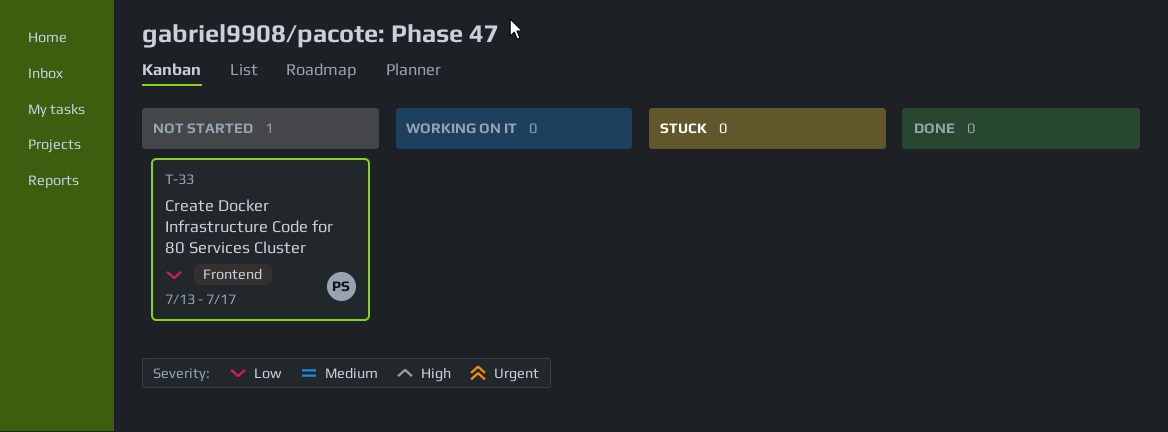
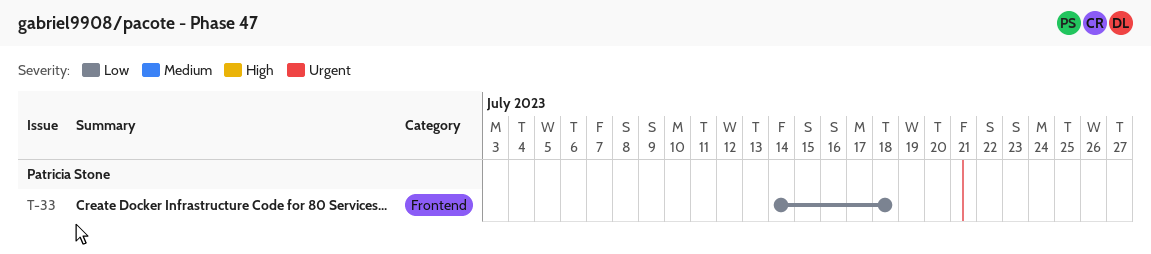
T-33, start: Jul 13 -> Jul 14
T-33, due: Jul 17 -> Jul 18

